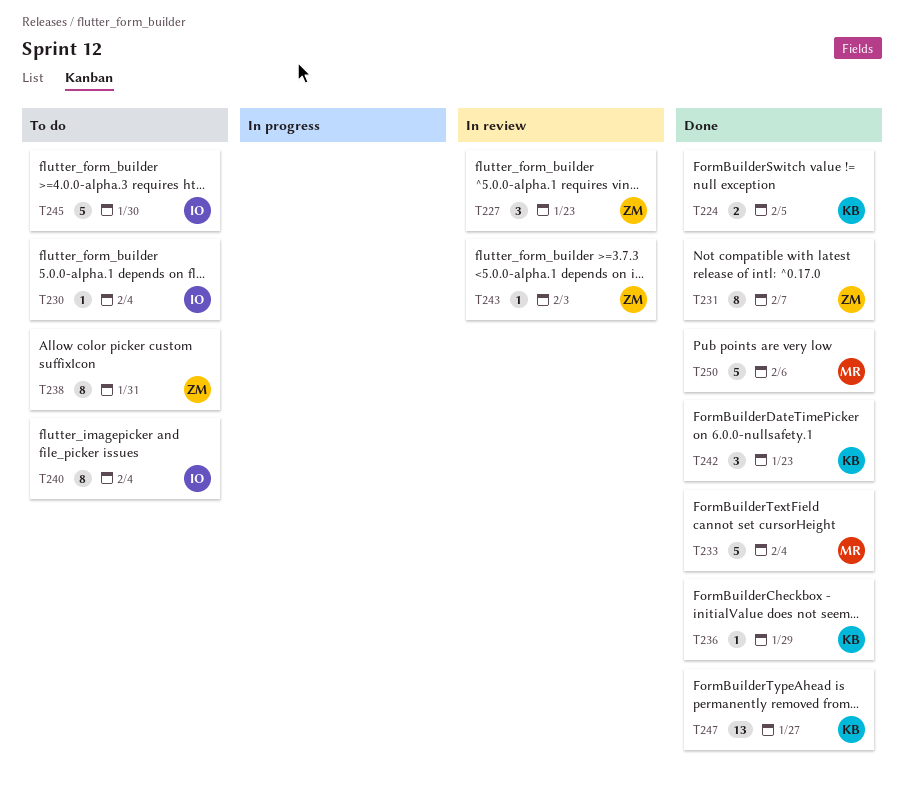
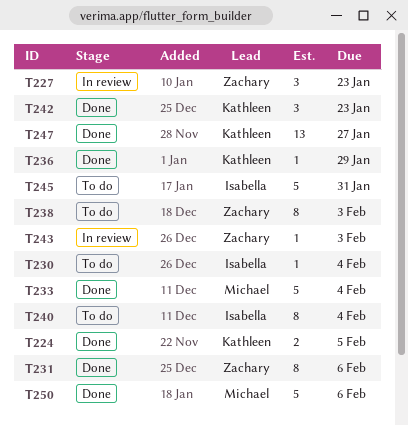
T231, due: Feb 7 -> Feb 6
T238, due: Jan 31 -> Feb 3
T245, due: Jan 30 -> Jan 31

